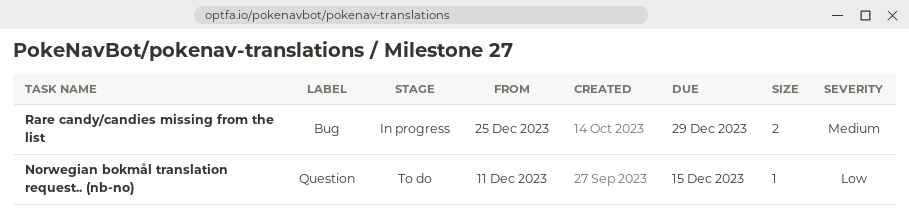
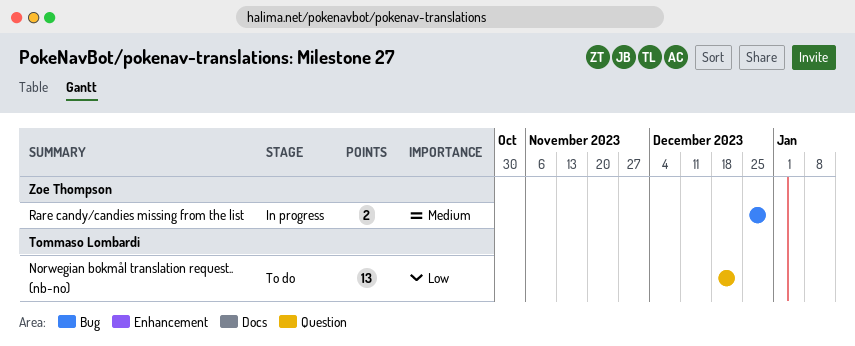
Norwegian bokmål translation request.. (nb-no), estimate: 1 -> 13
Norwegian bokmål translation request.. (nb-no), start: Dec 11 -> Dec 18
Norwegian bokmål translation request.. (nb-no), due: Dec 15 -> Dec 22

